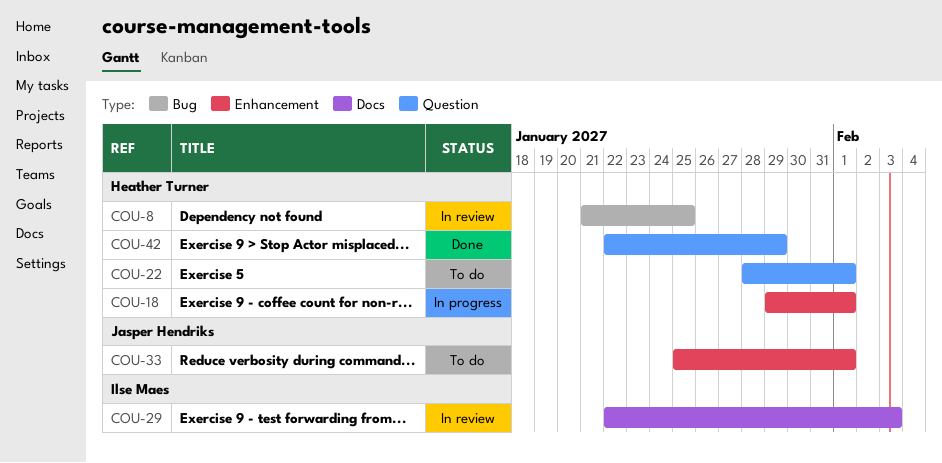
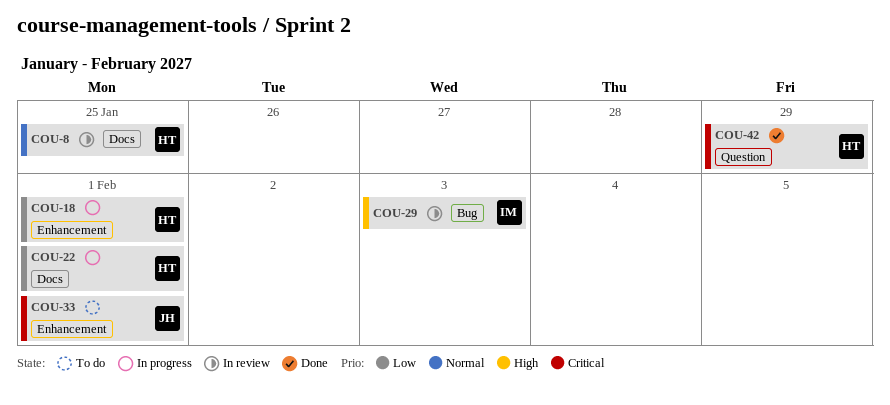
COU-8, label: Bug -> Docs
COU-22, status: To do -> In progress
COU-22, label: Question -> Docs
COU-29, label: Docs -> Bug

